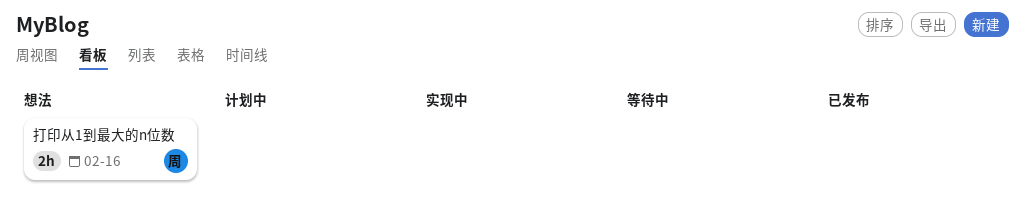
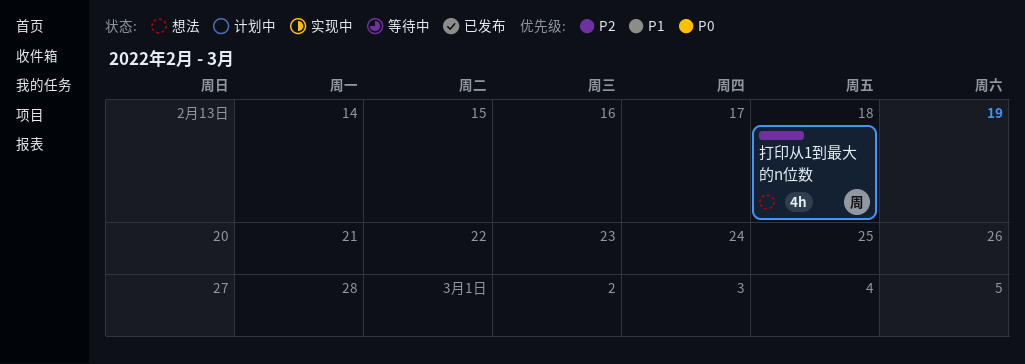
打印从1到最大的n位数, estimate: 2h -> 4h
打印从1到最大的n位数, due: Feb 16 -> Feb 18

